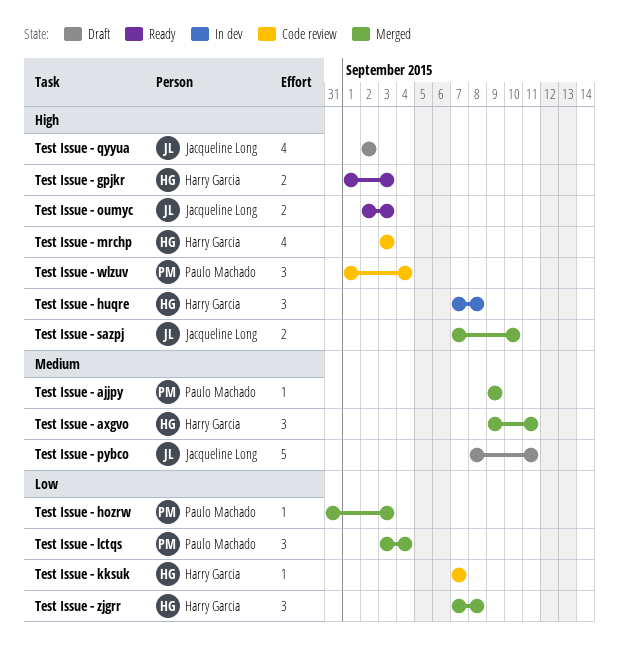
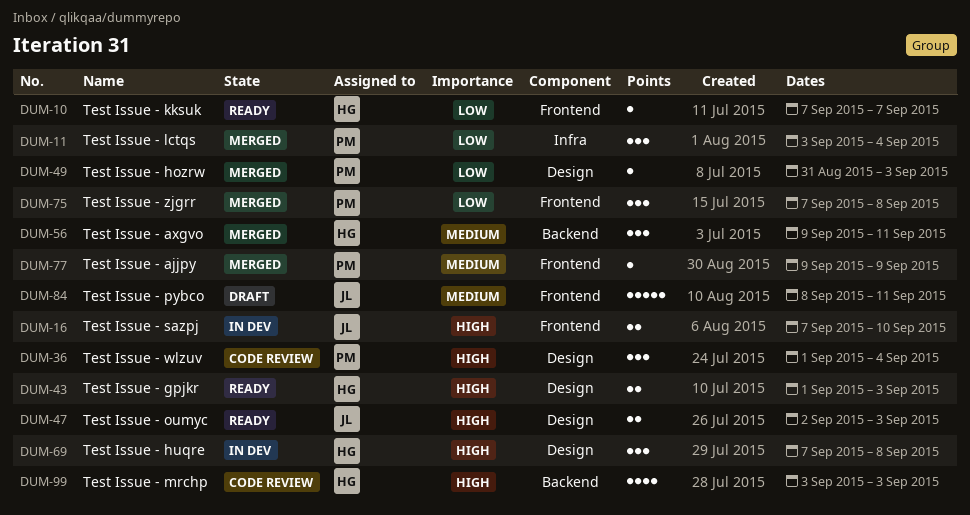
Test Issue - kksuk, status: Code review -> Ready
Test Issue - qyyua: present -> none
Test Issue - sazpj, status: Merged -> In dev
Test Issue - zjgrr, owner: Harry Garcia -> Paulo Machado

